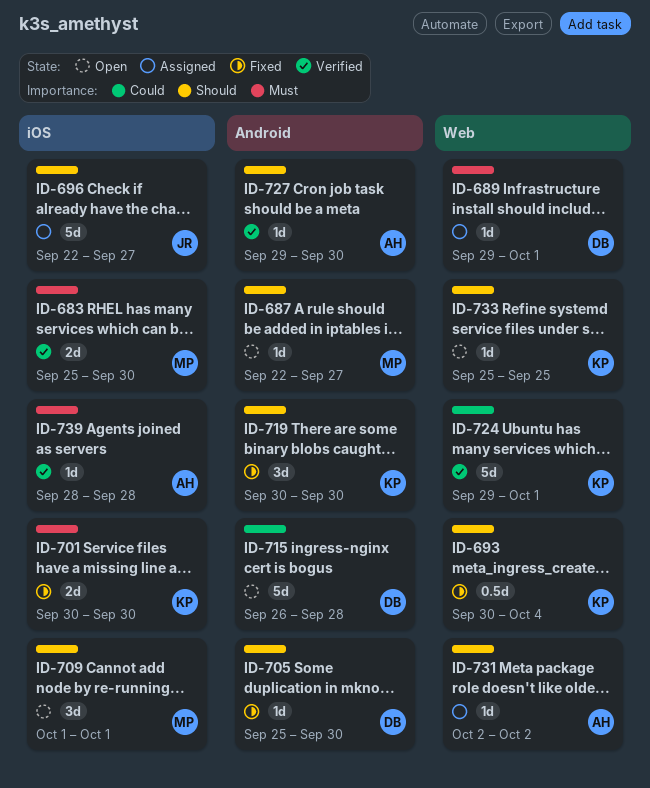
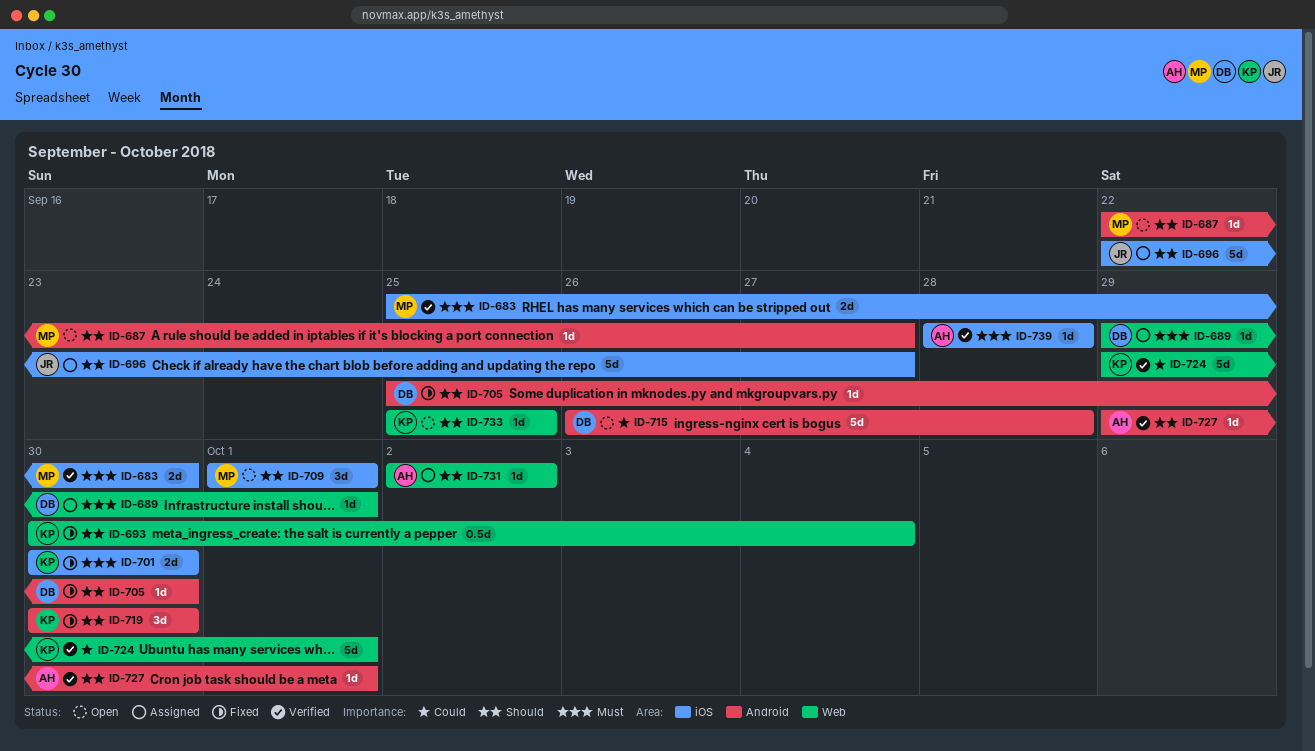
ID-727, due: Sep 30 -> Oct 1

